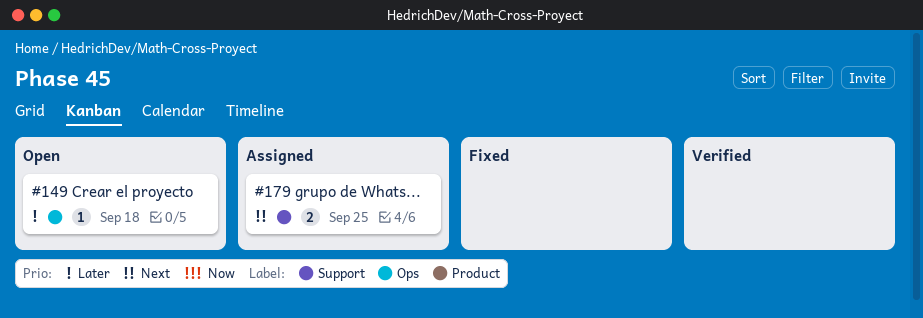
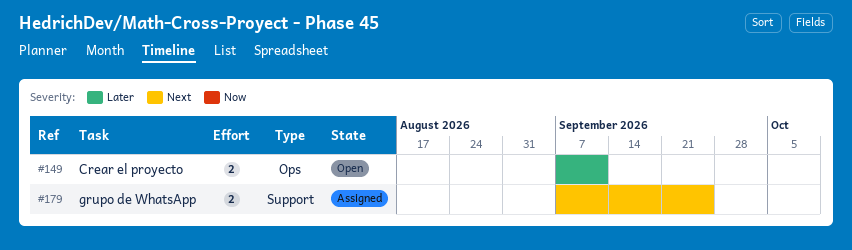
#149, estimate: 1 -> 2
#149, due: Sep 18 -> Sep 11

